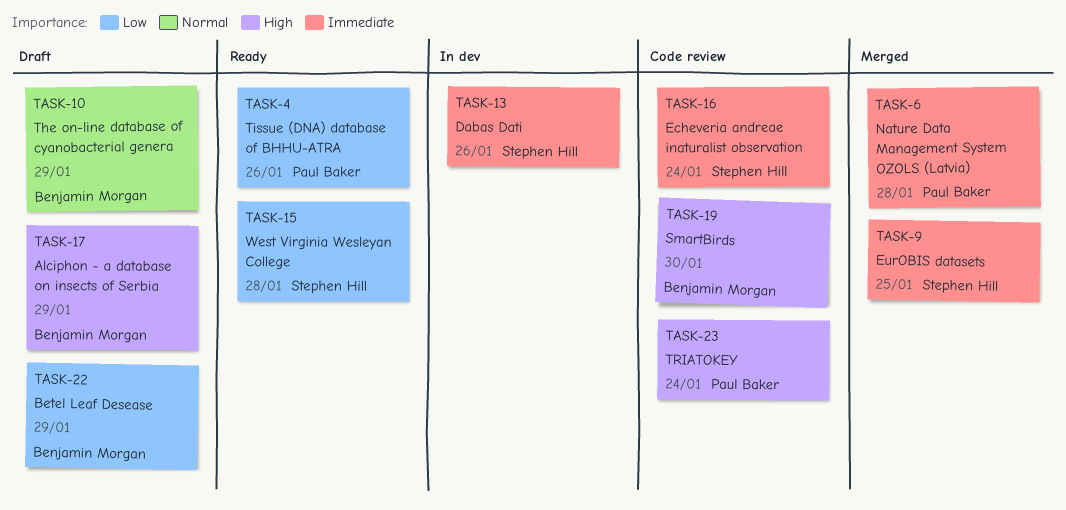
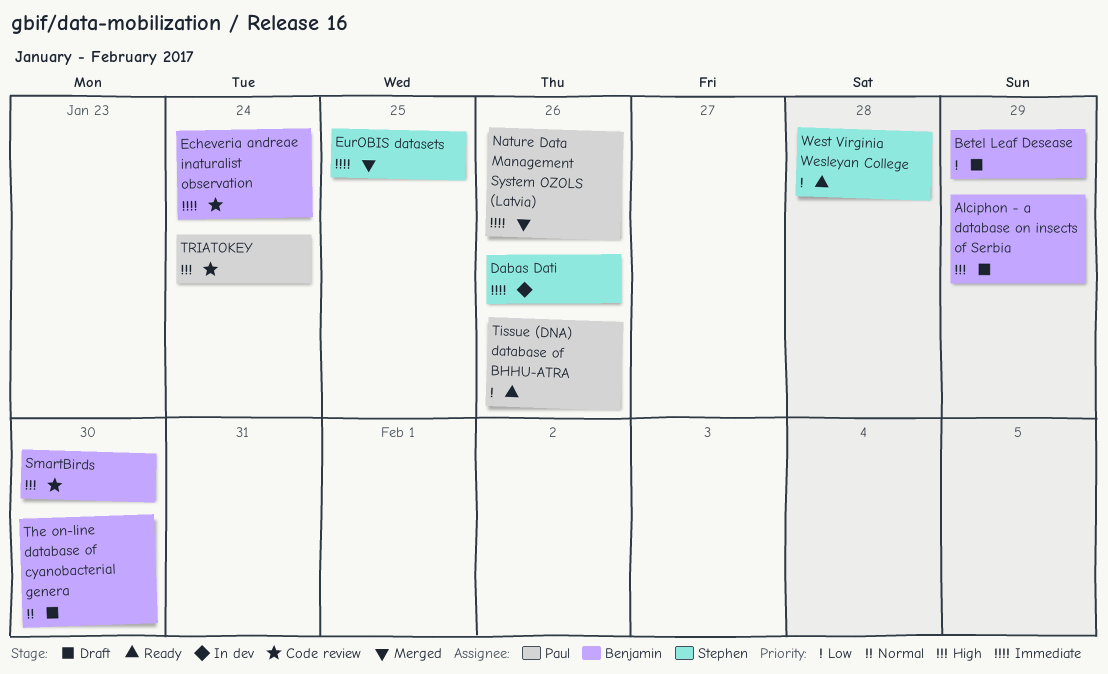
Echeveria andreae inaturalist observation, owner: Stephen Hill -> Benjamin Morgan
Nature Data Management System OZOLS (Latvia), due: Jan 28 -> Jan 26
The on-line database of cyanobacterial genera, due: Jan 29 -> Jan 30

